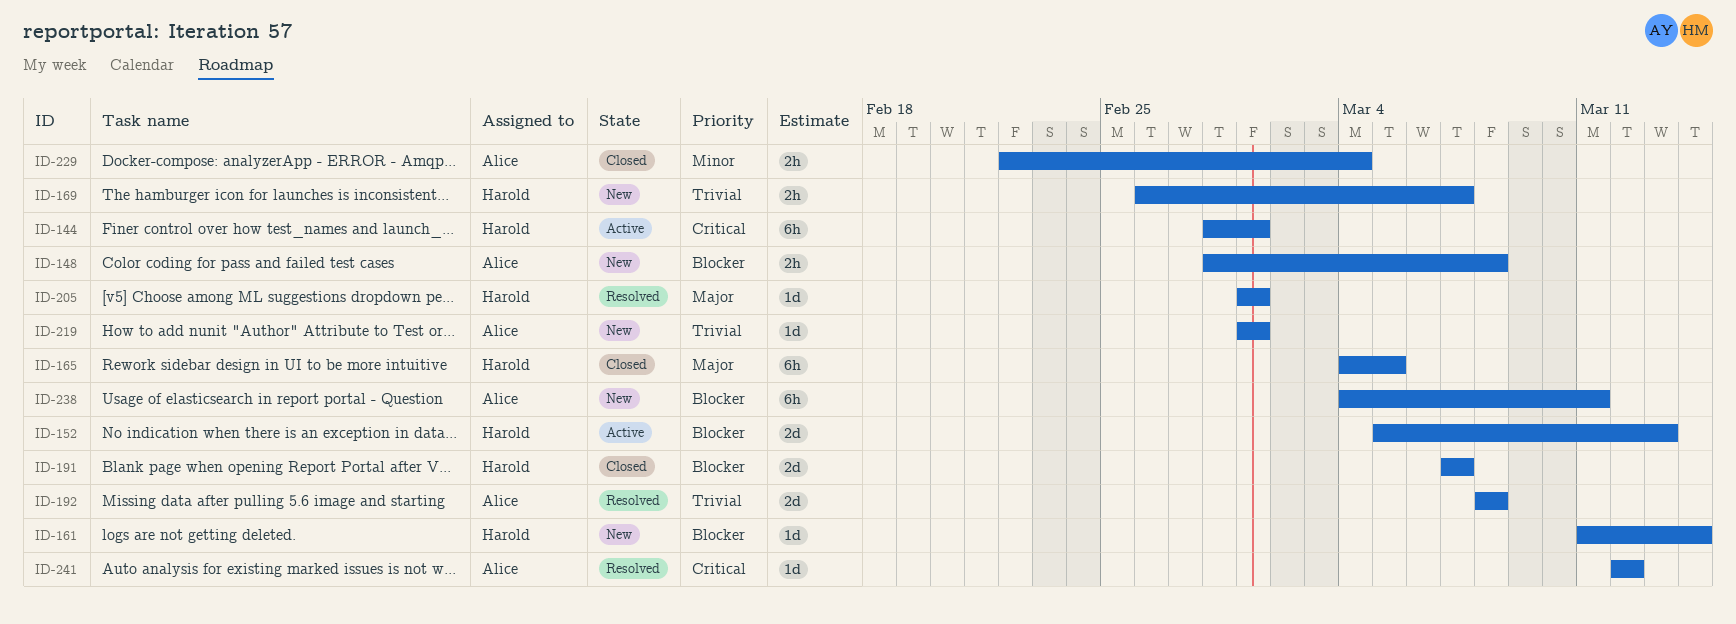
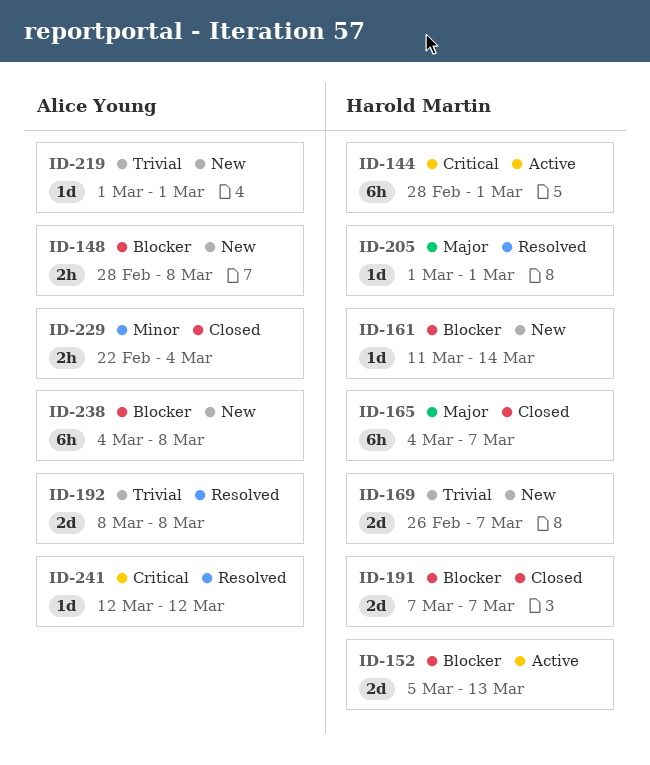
ID-165, due: Mar 5 -> Mar 7
ID-169, estimate: 2h -> 2d
ID-238, due: Mar 11 -> Mar 8

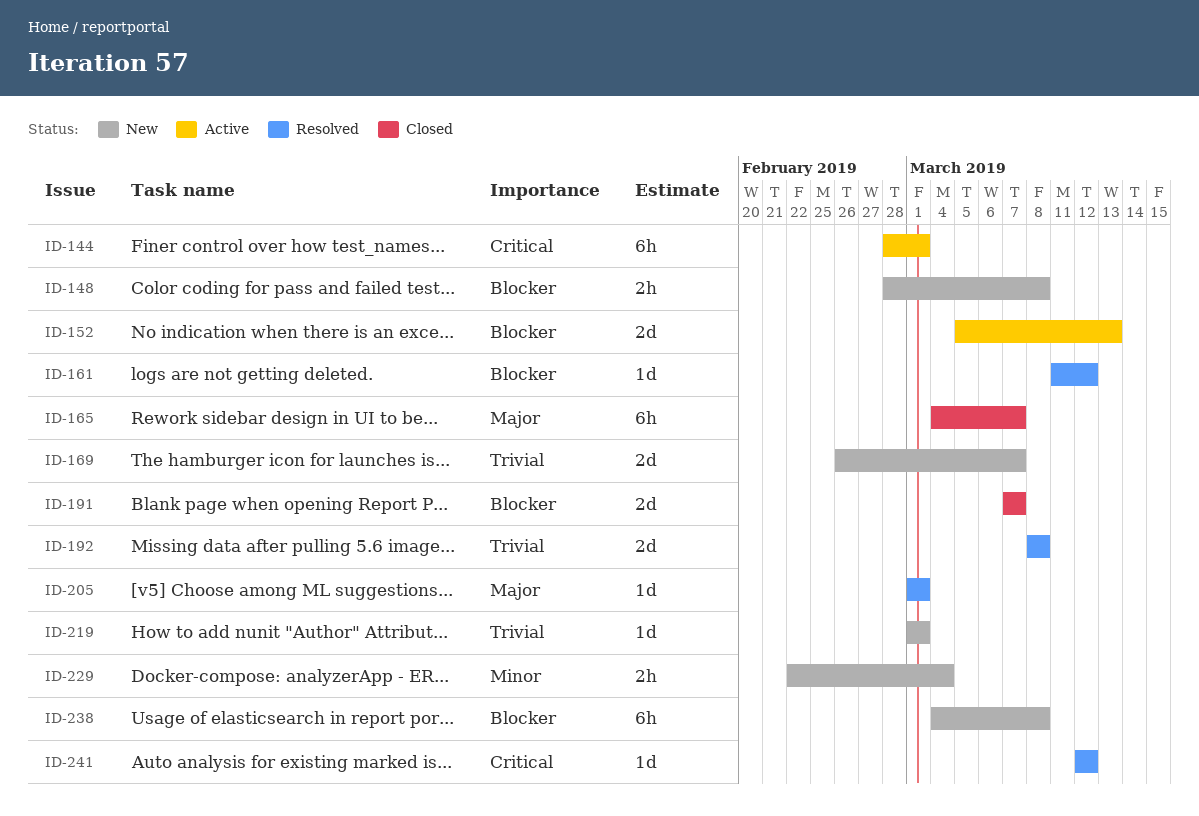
ID-161, status: New -> Resolved
ID-161, due: Mar 14 -> Mar 12
ID-229, status: Closed -> New

